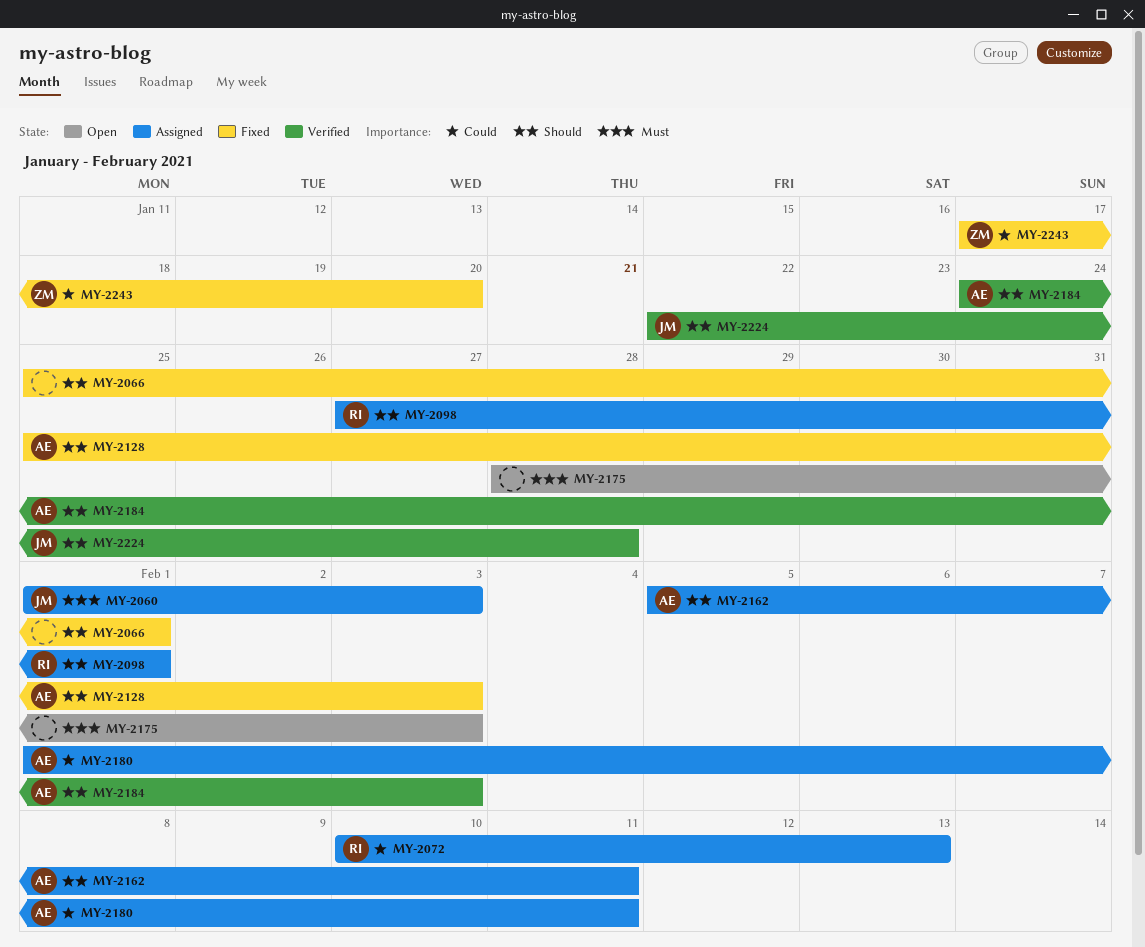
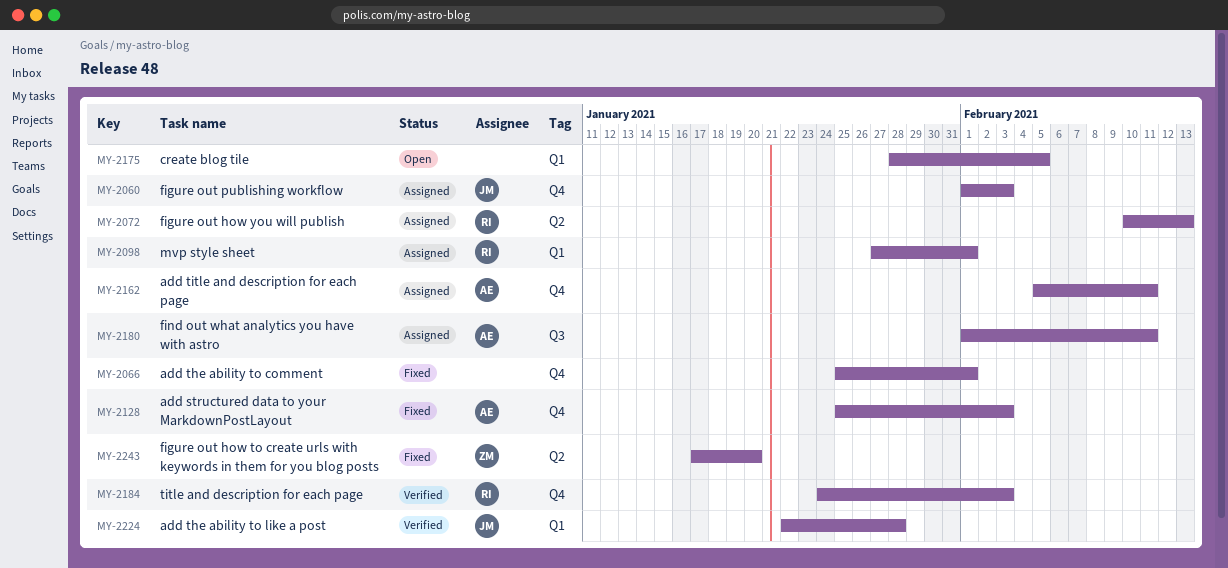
MY-2175, due: Feb 3 -> Feb 5
MY-2184, owner: AE -> RI

